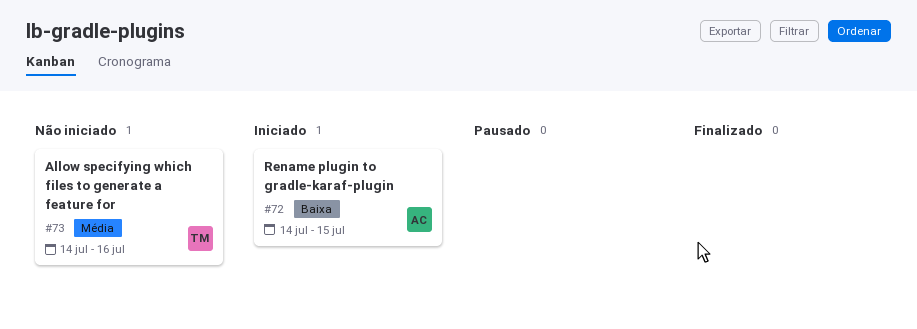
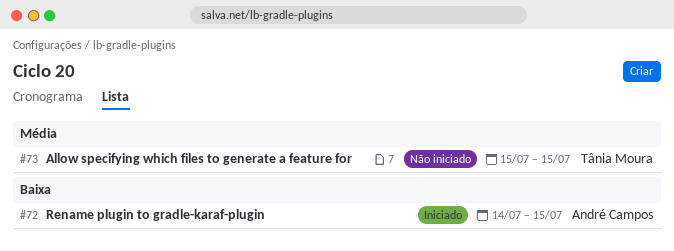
#73, start: Jul 14 -> Jul 15
#73, due: Jul 16 -> Jul 15

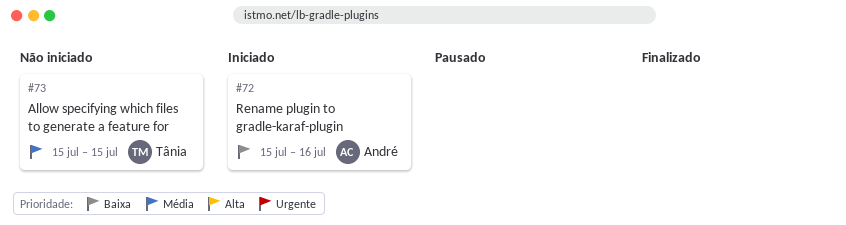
#72, start: Jul 14 -> Jul 15
#72, due: Jul 15 -> Jul 16

